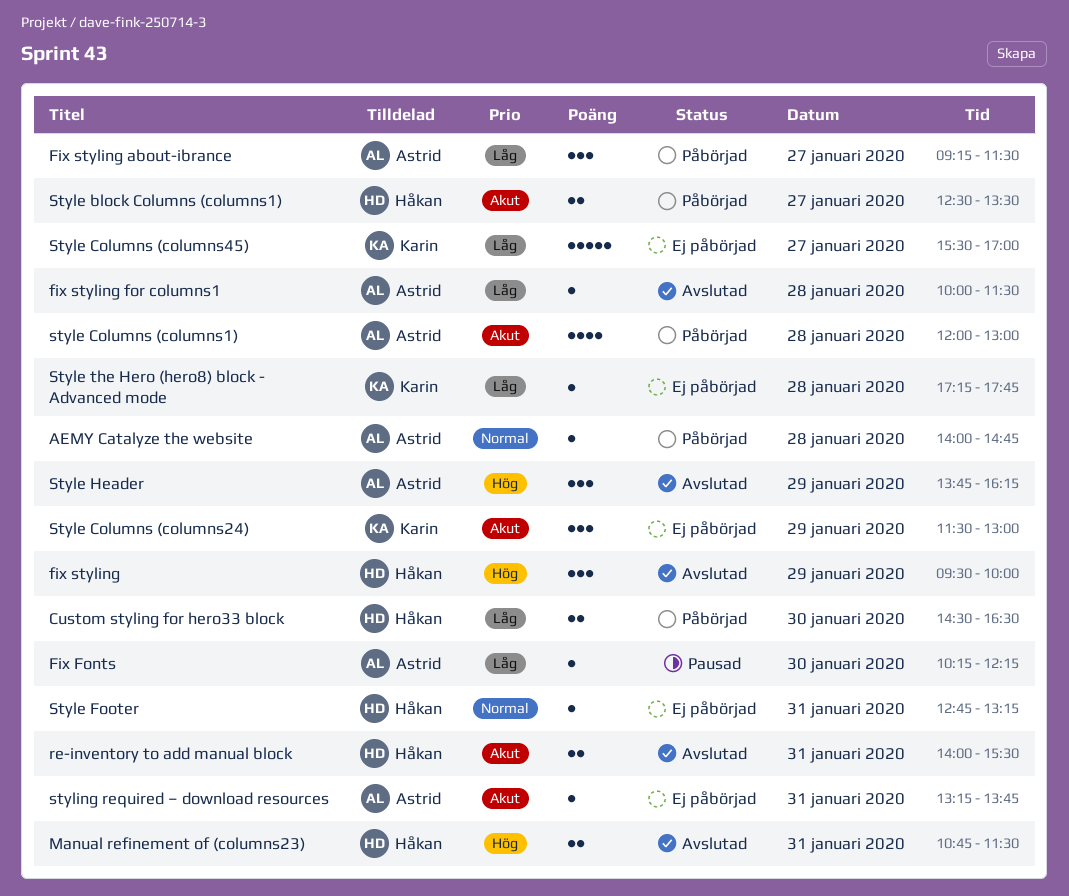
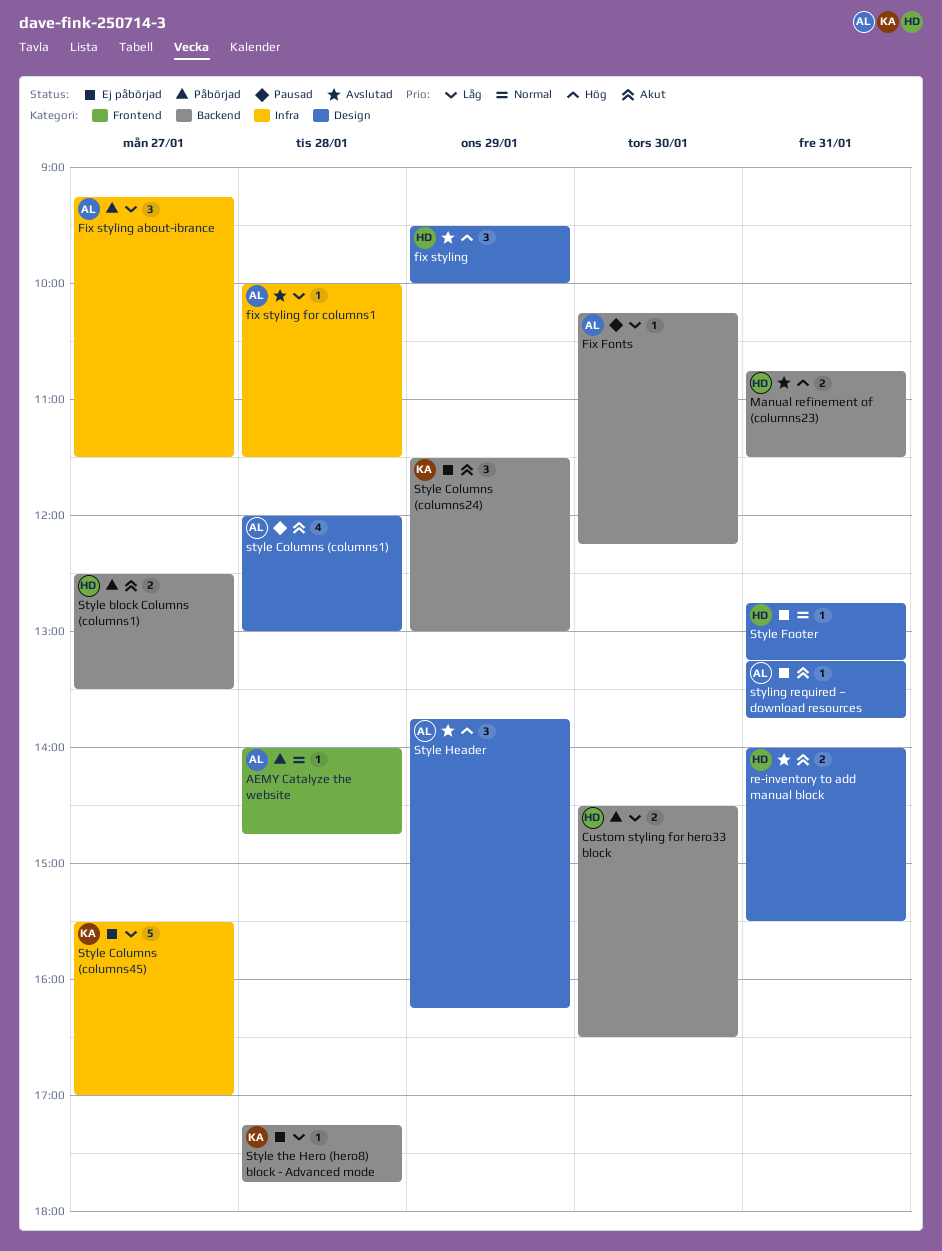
style Columns (columns1), status: Påbörjad -> Pausad

